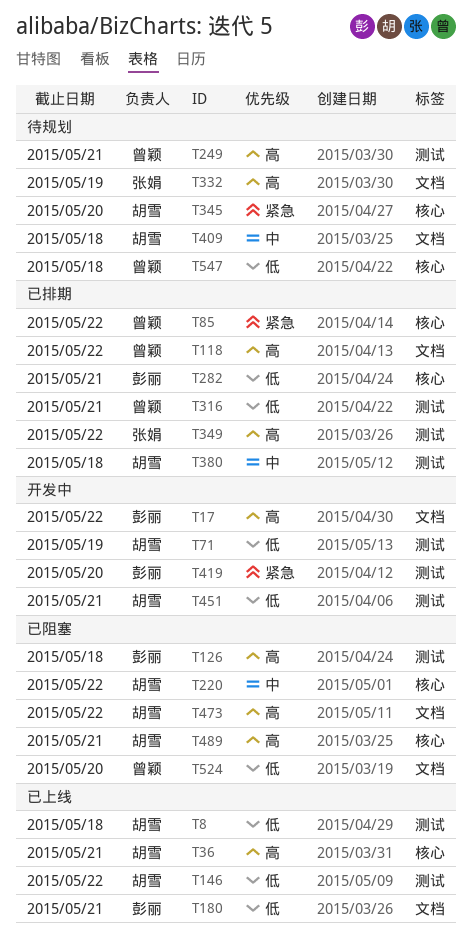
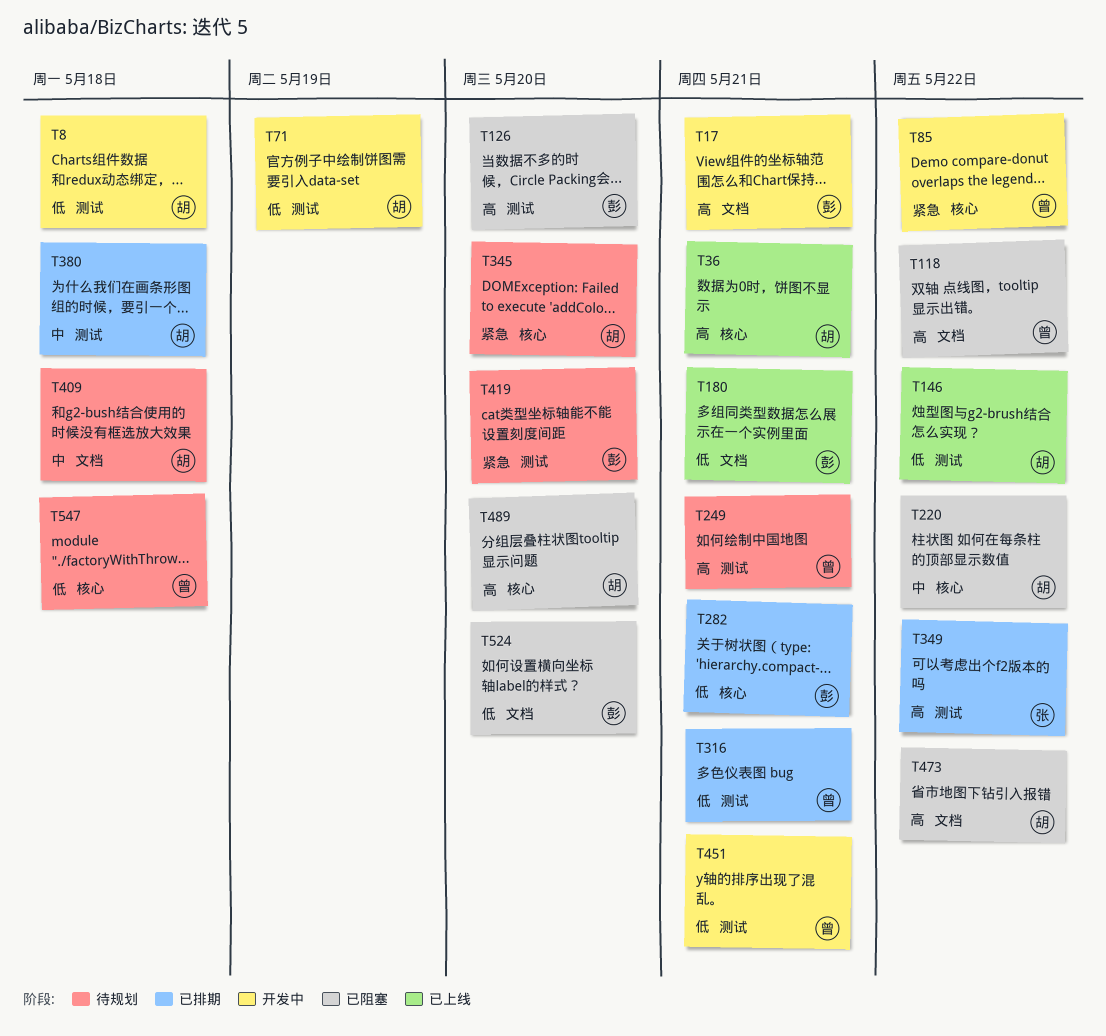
T8, status: 已上线 -> 开发中
T17, due: May 22 -> May 21
T85, status: 已排期 -> 开发中
T118, status: 已排期 -> 已阻塞
T126, due: May 18 -> May 20
T332: present -> none
T419, status: 开发中 -> 待规划
T451, owner: 胡雪 -> 曾颖
T489, due: May 21 -> May 20
T524, owner: 曾颖 -> 彭丽

